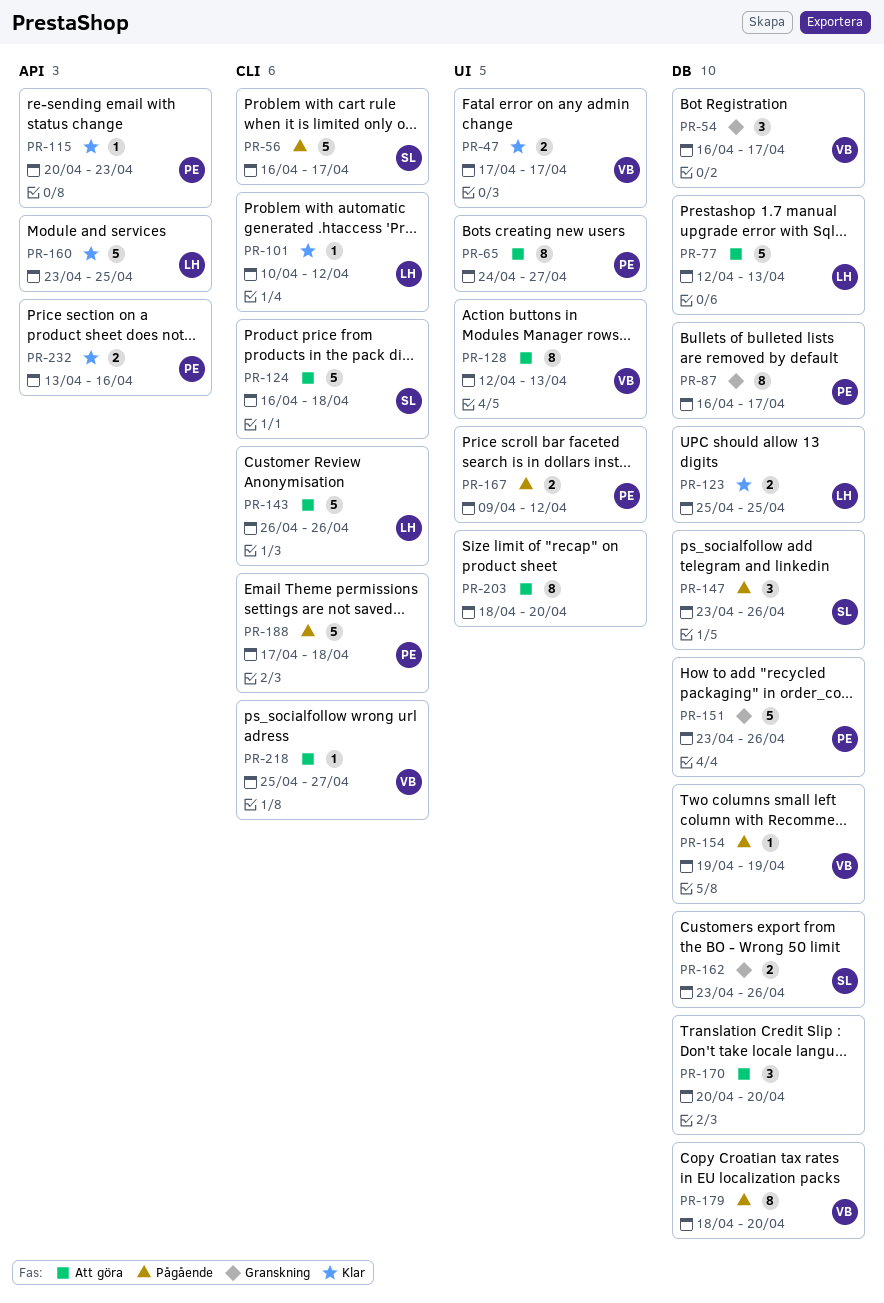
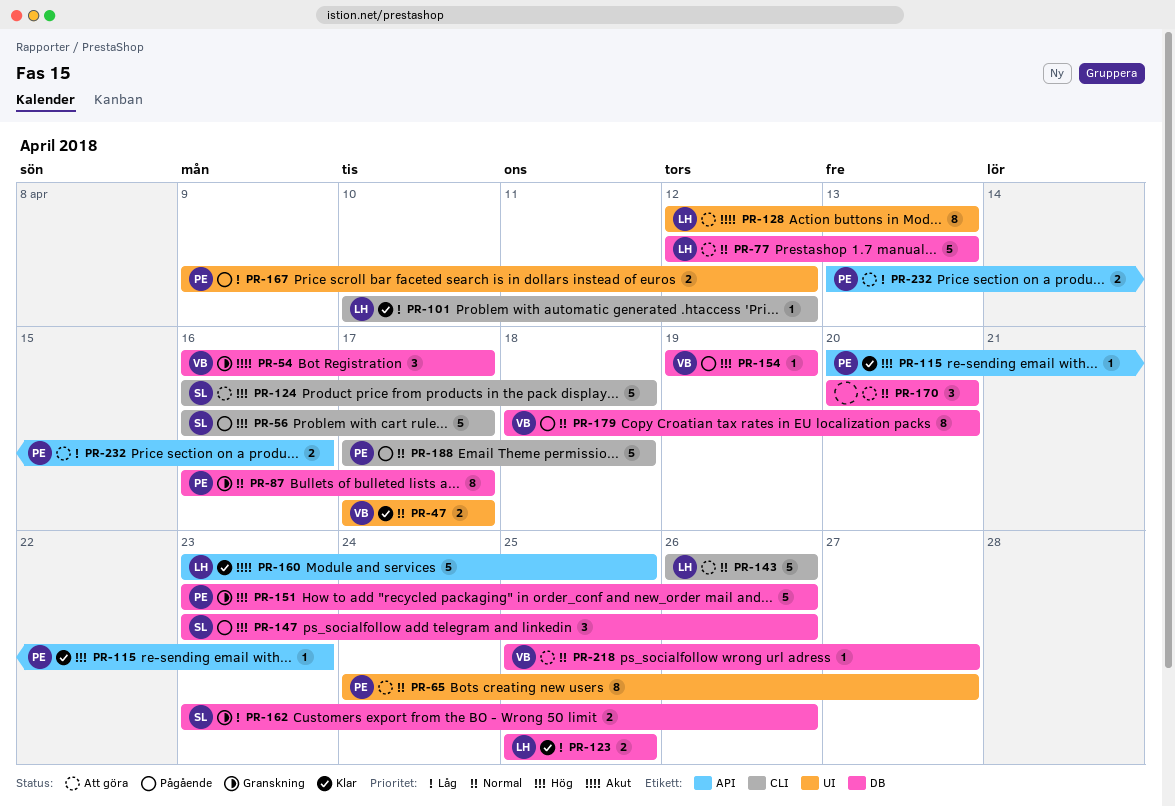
PR-128, owner: VB -> LH
PR-203: present -> none
PR-218, label: CLI -> DB
PR-232, status: Klar -> Att göra

